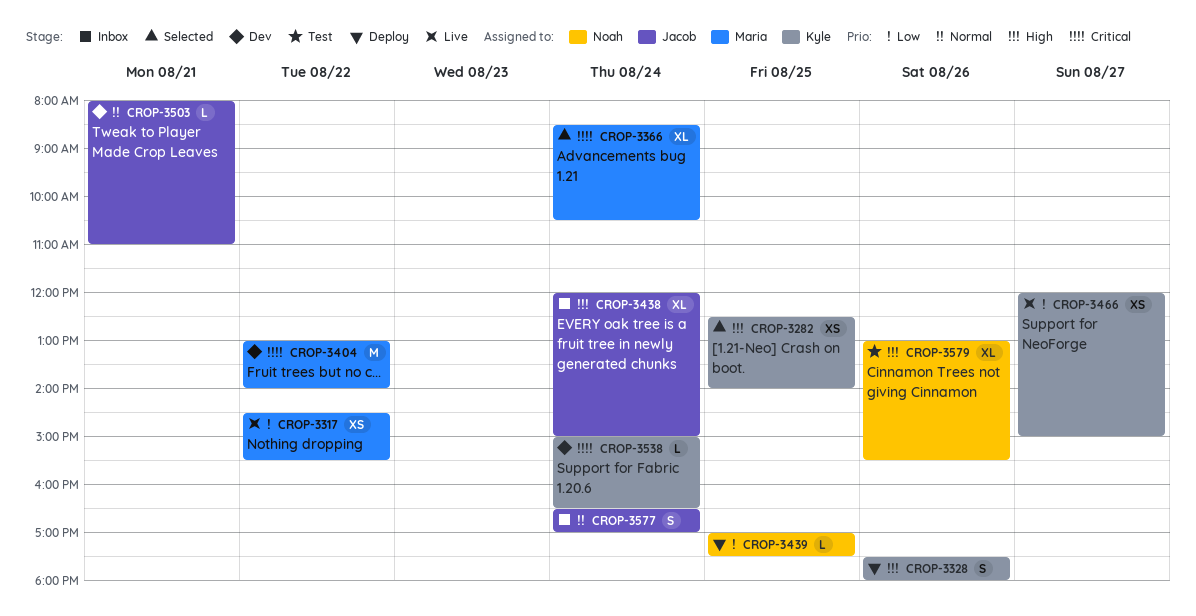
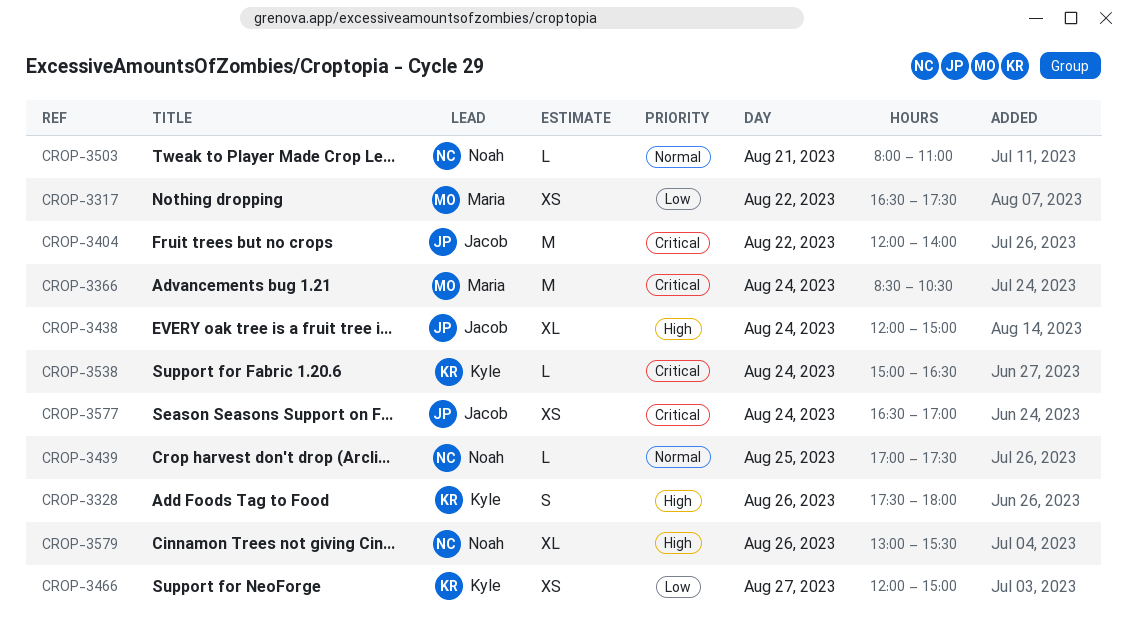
CROP-3282: present -> none
CROP-3317, begins: 14:30 -> 16:30
CROP-3317, ends: 15:30 -> 17:30
CROP-3366, estimate: XL -> M
CROP-3404, owner: Maria -> Jacob
CROP-3404, begins: 13:00 -> 12:00
CROP-3439, priority: Low -> Normal
CROP-3503, owner: Jacob -> Noah
CROP-3577, priority: Normal -> Critical
CROP-3577, estimate: S -> XS

